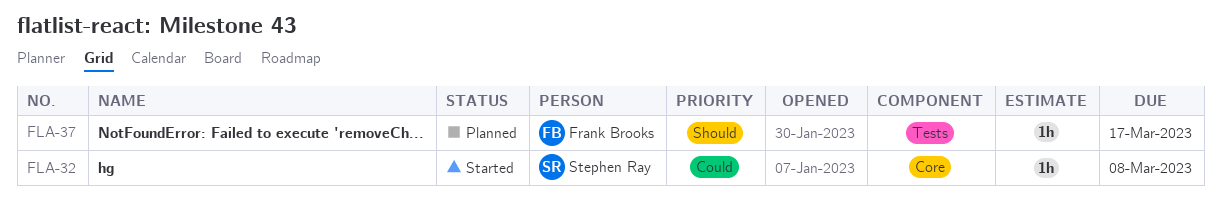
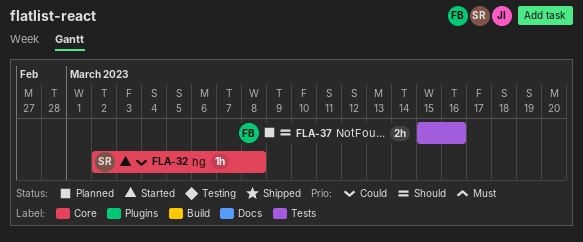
FLA-37, estimate: 1h -> 2h
FLA-37, due: Mar 17 -> Mar 16

